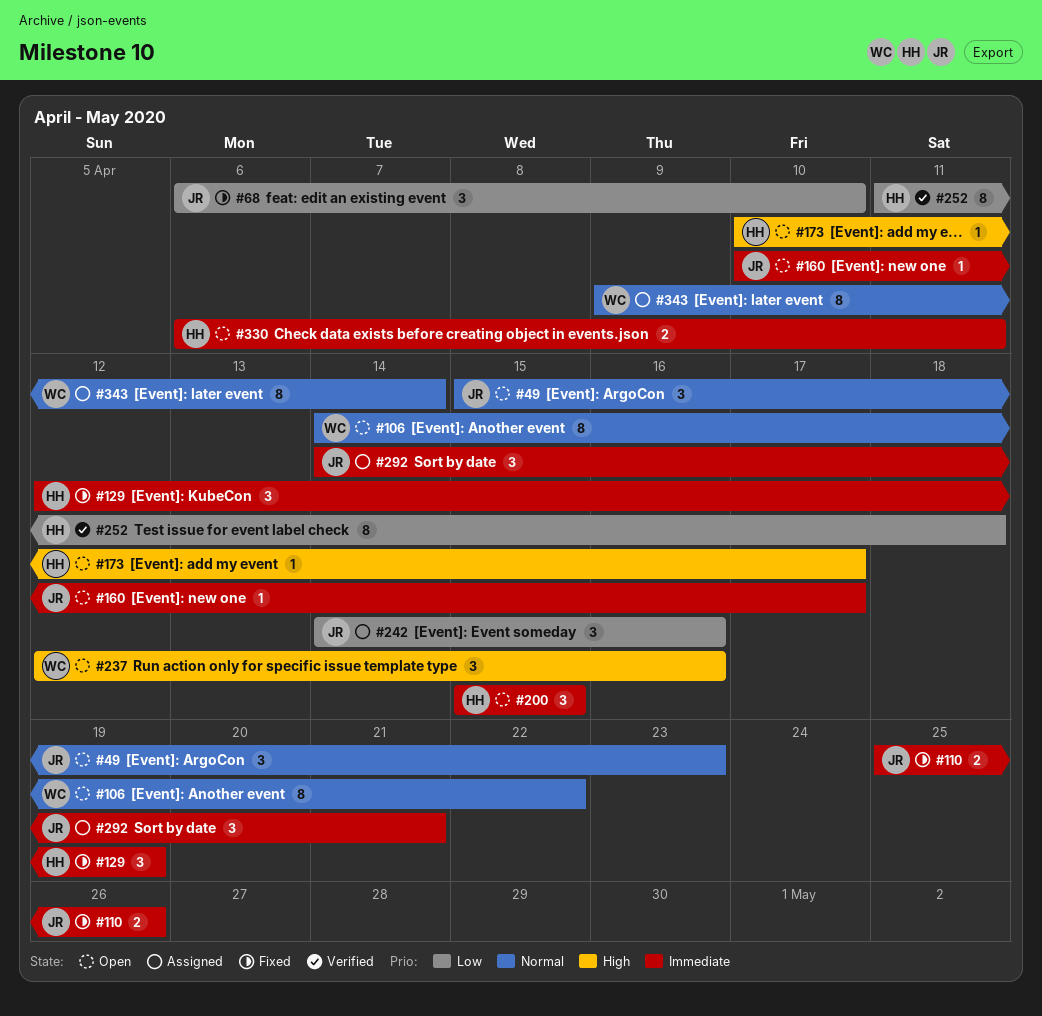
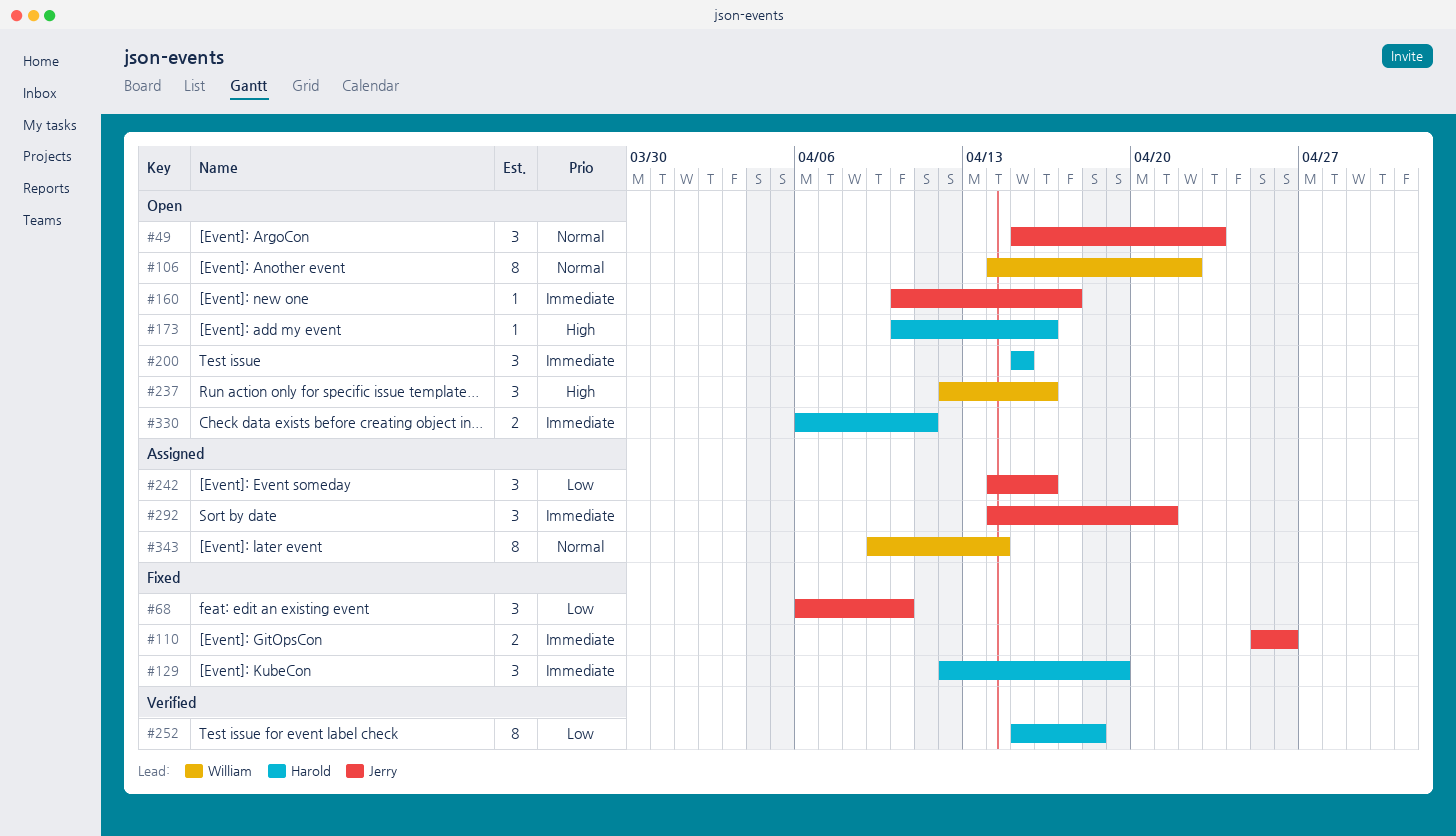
#173, due: Apr 17 -> Apr 16
#252, start: Apr 11 -> Apr 15

